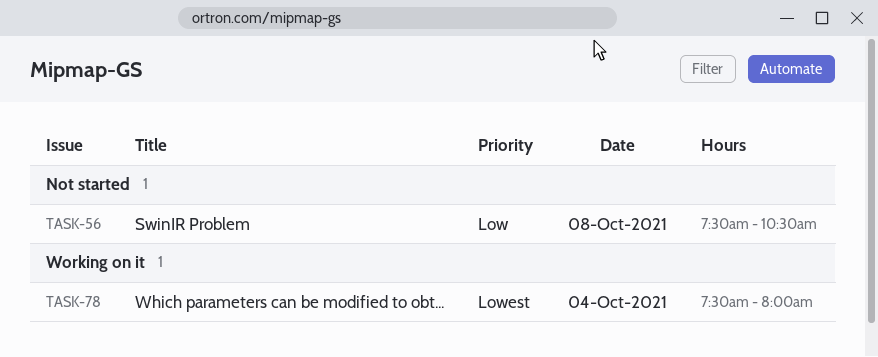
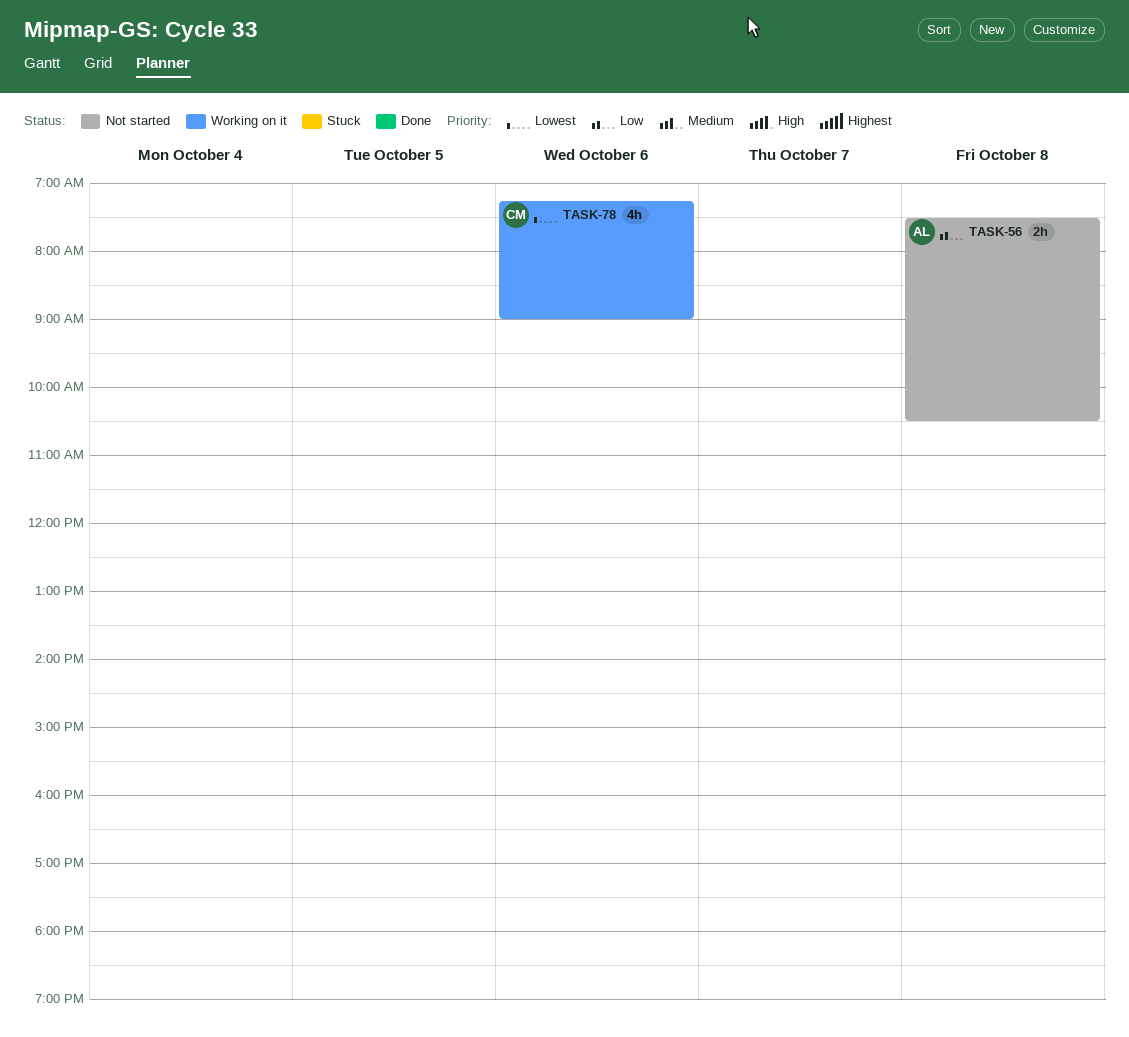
TASK-78, day: Oct 4 -> Oct 6
TASK-78, begins: 07:30 -> 07:15
TASK-78, ends: 08:00 -> 09:00

